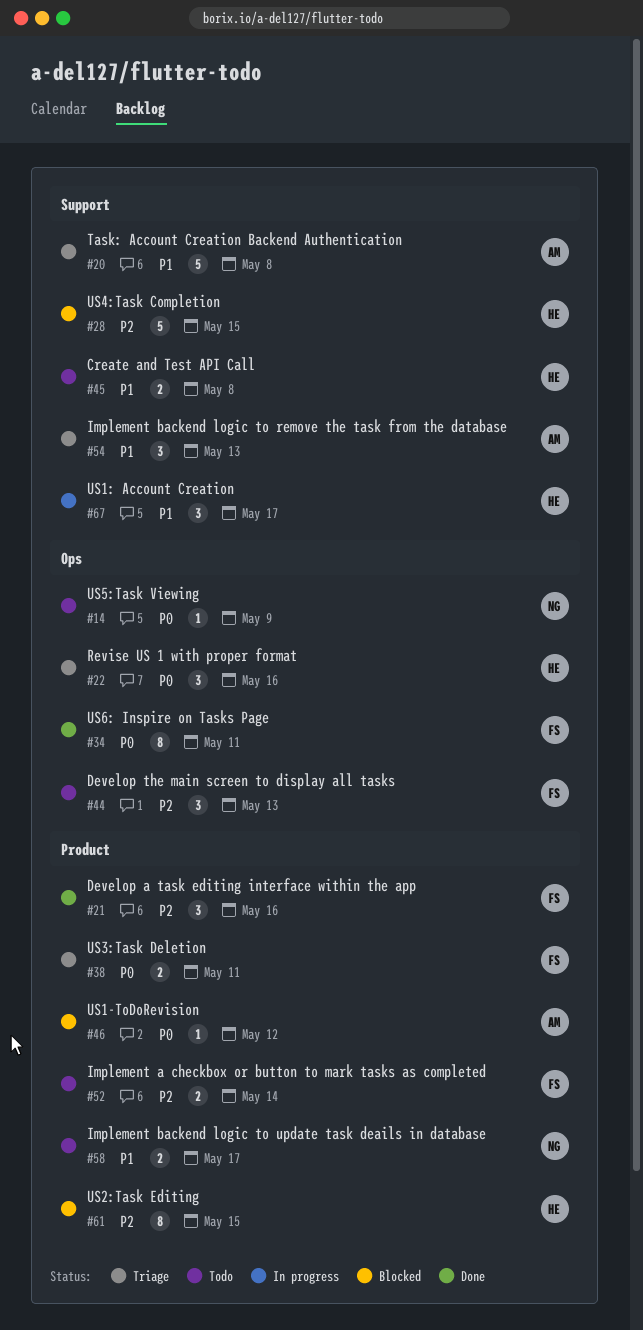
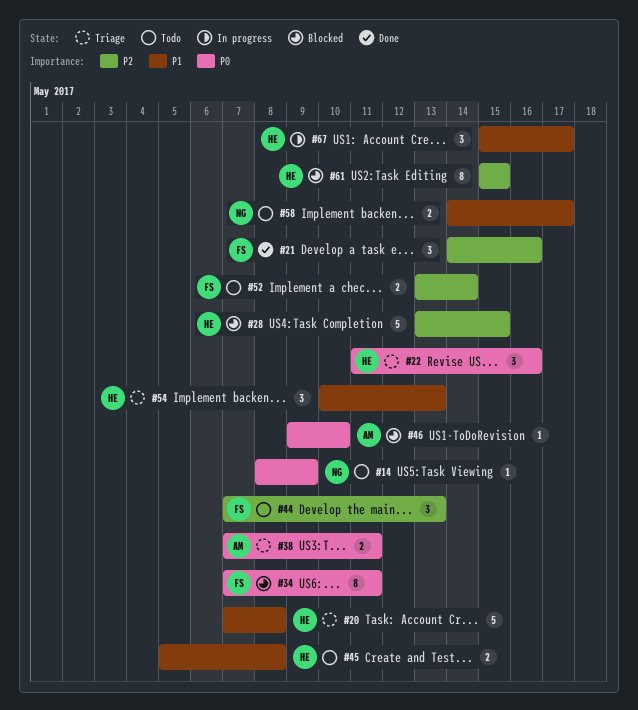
#20, owner: AM -> HE
#34, status: Done -> Blocked
#38, owner: FS -> AM
#46, due: May 12 -> May 10
#54, owner: AM -> HE

